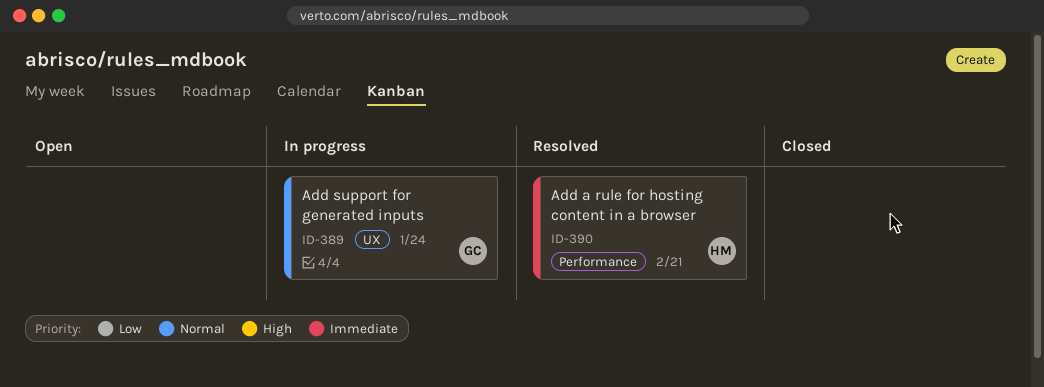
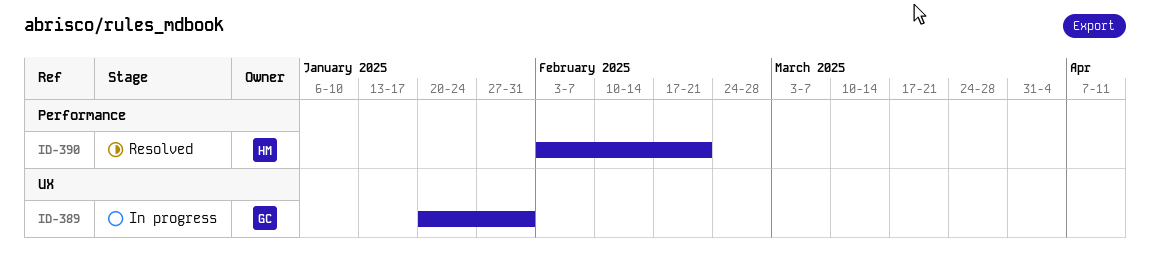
ID-389, due: Jan 24 -> Jan 31

